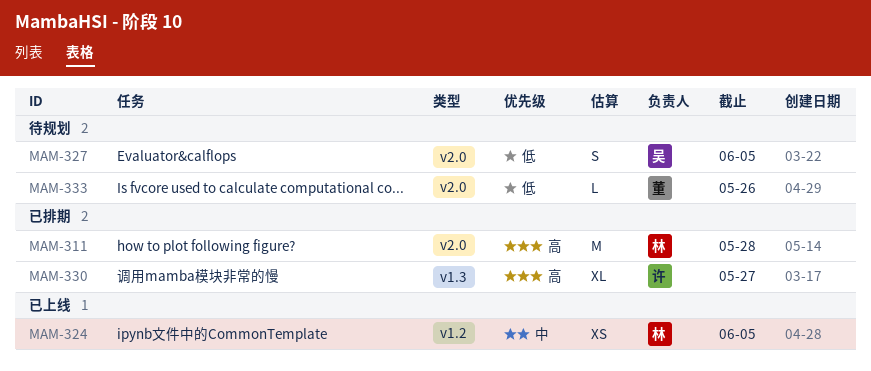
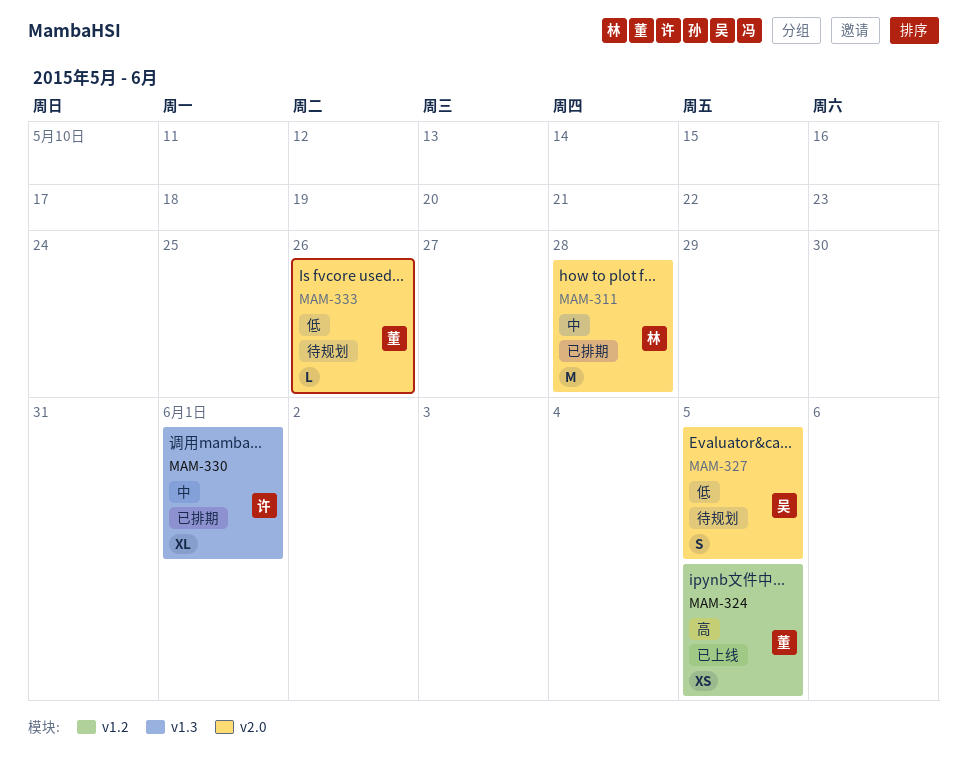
MAM-311, priority: 高 -> 中
MAM-324, owner: 林 -> 董
MAM-324, priority: 中 -> 高
MAM-330, priority: 高 -> 中
MAM-330, due: May 27 -> Jun 1

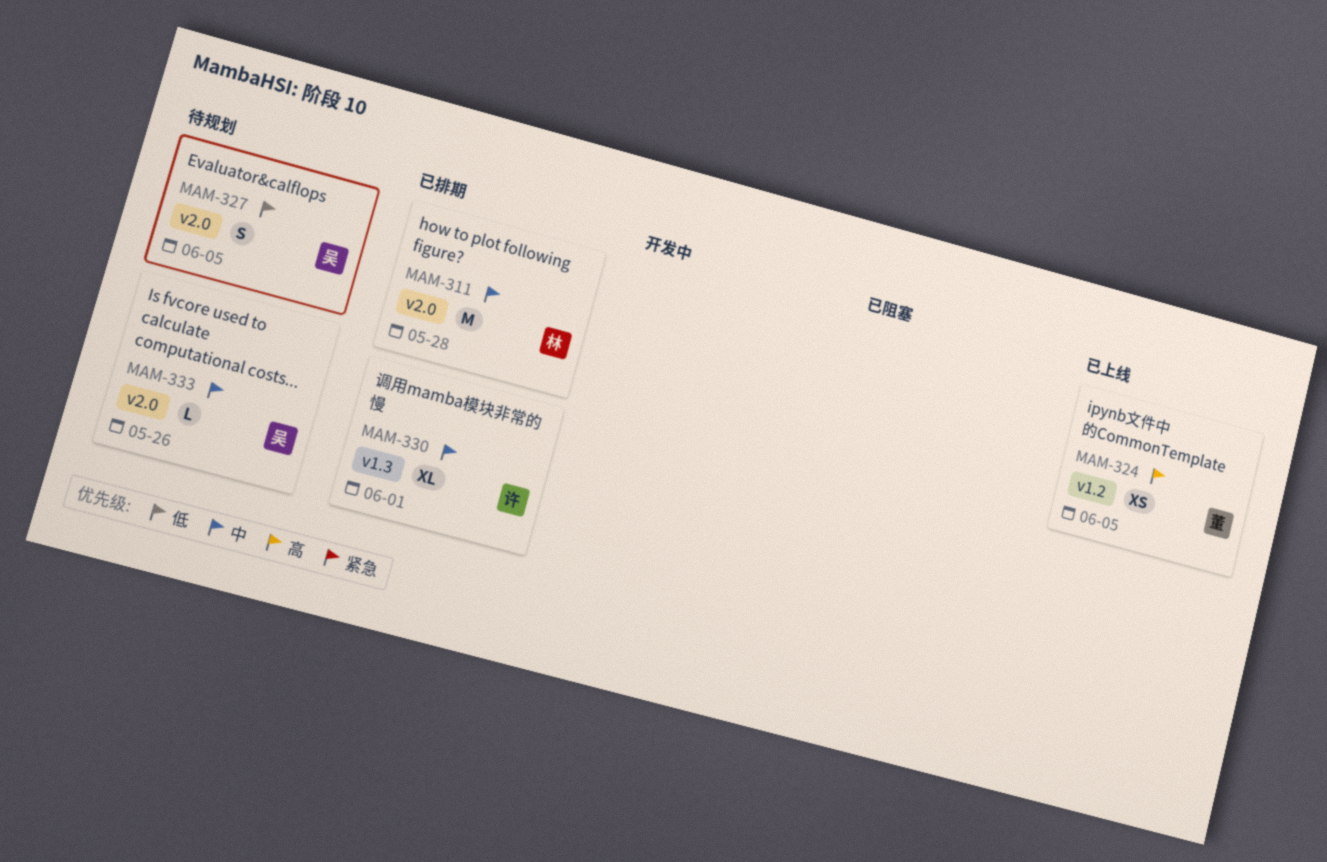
MAM-333, owner: 董 -> 吴
MAM-333, priority: 低 -> 中

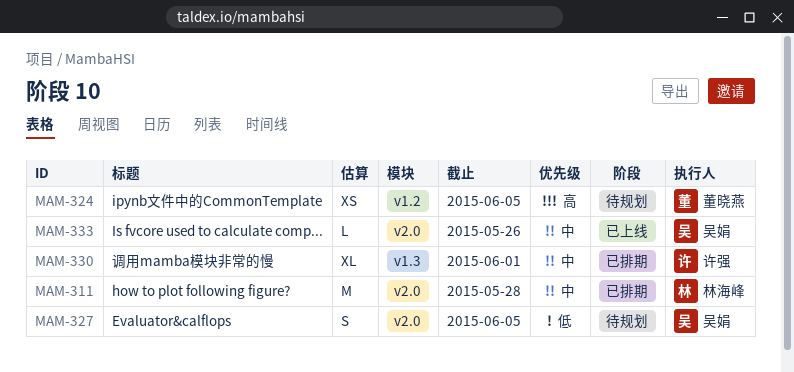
MAM-324, status: 已上线 -> 待规划
MAM-333, status: 待规划 -> 已上线

